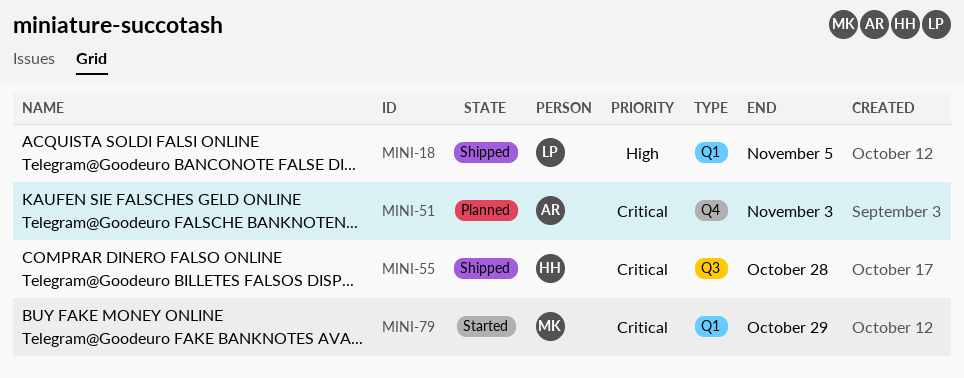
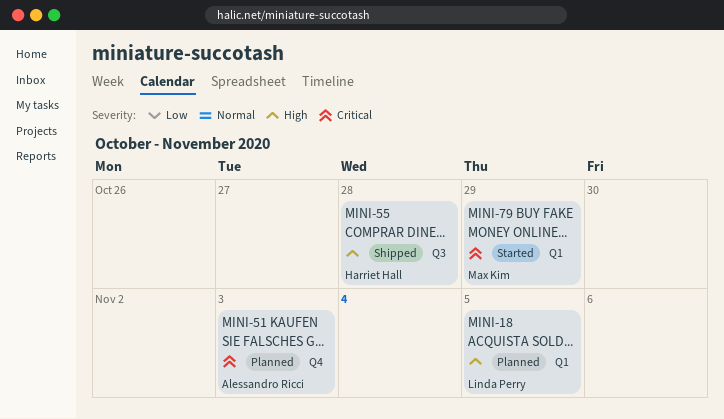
MINI-18, status: Shipped -> Planned
MINI-55, priority: Critical -> High

